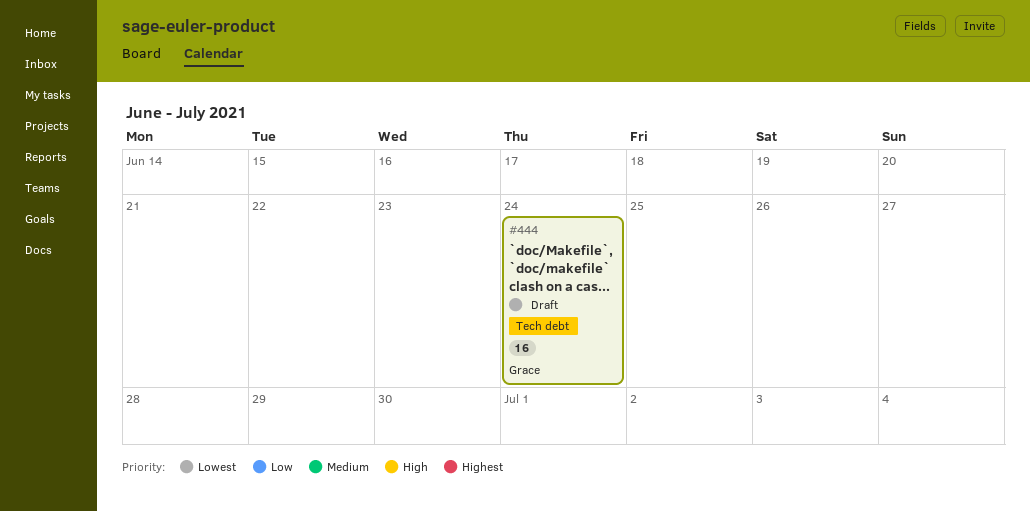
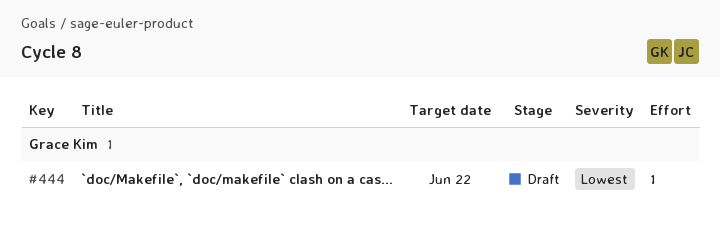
#444, estimate: 16 -> 1
#444, due: Jun 24 -> Jun 22

